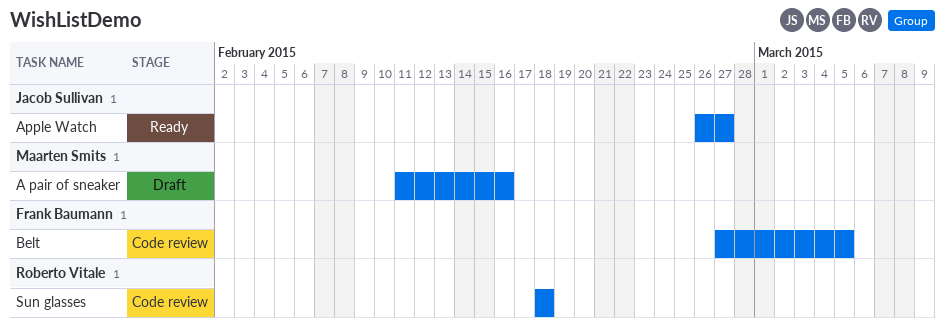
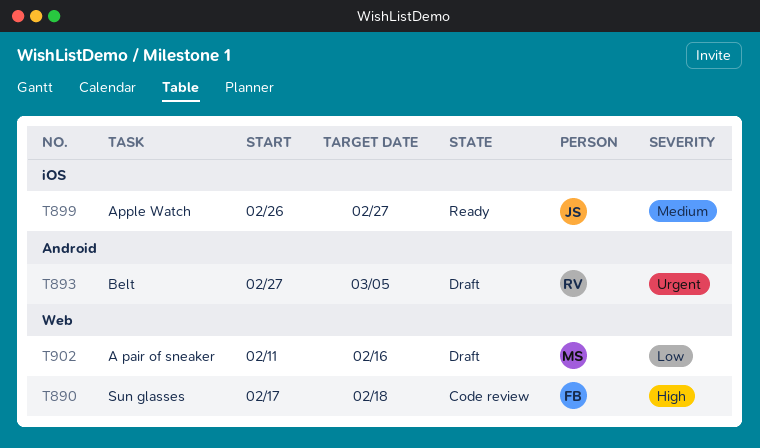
Belt, status: Code review -> Draft
Belt, owner: Frank Baumann -> Roberto Vitale
Sun glasses, owner: Roberto Vitale -> Frank Baumann
Sun glasses, start: Feb 18 -> Feb 17

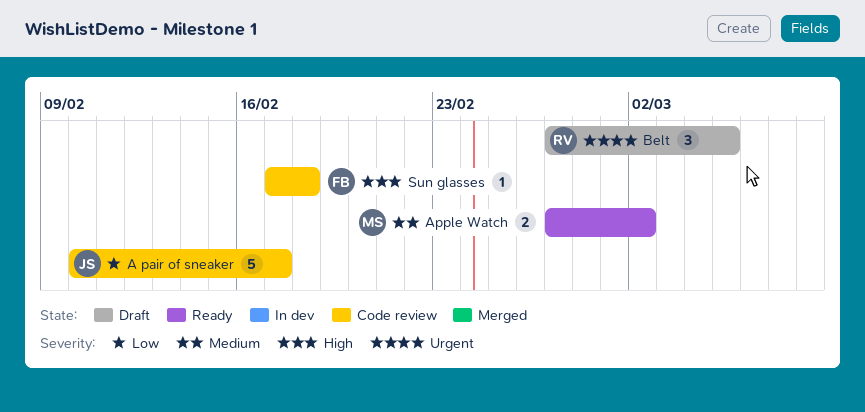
A pair of sneaker, status: Draft -> Code review
A pair of sneaker, owner: MS -> JS
A pair of sneaker, start: Feb 11 -> Feb 10
A pair of sneaker, due: Feb 16 -> Feb 17
Apple Watch, owner: JS -> MS
Apple Watch, start: Feb 26 -> Feb 27
Apple Watch, due: Feb 27 -> Mar 2

